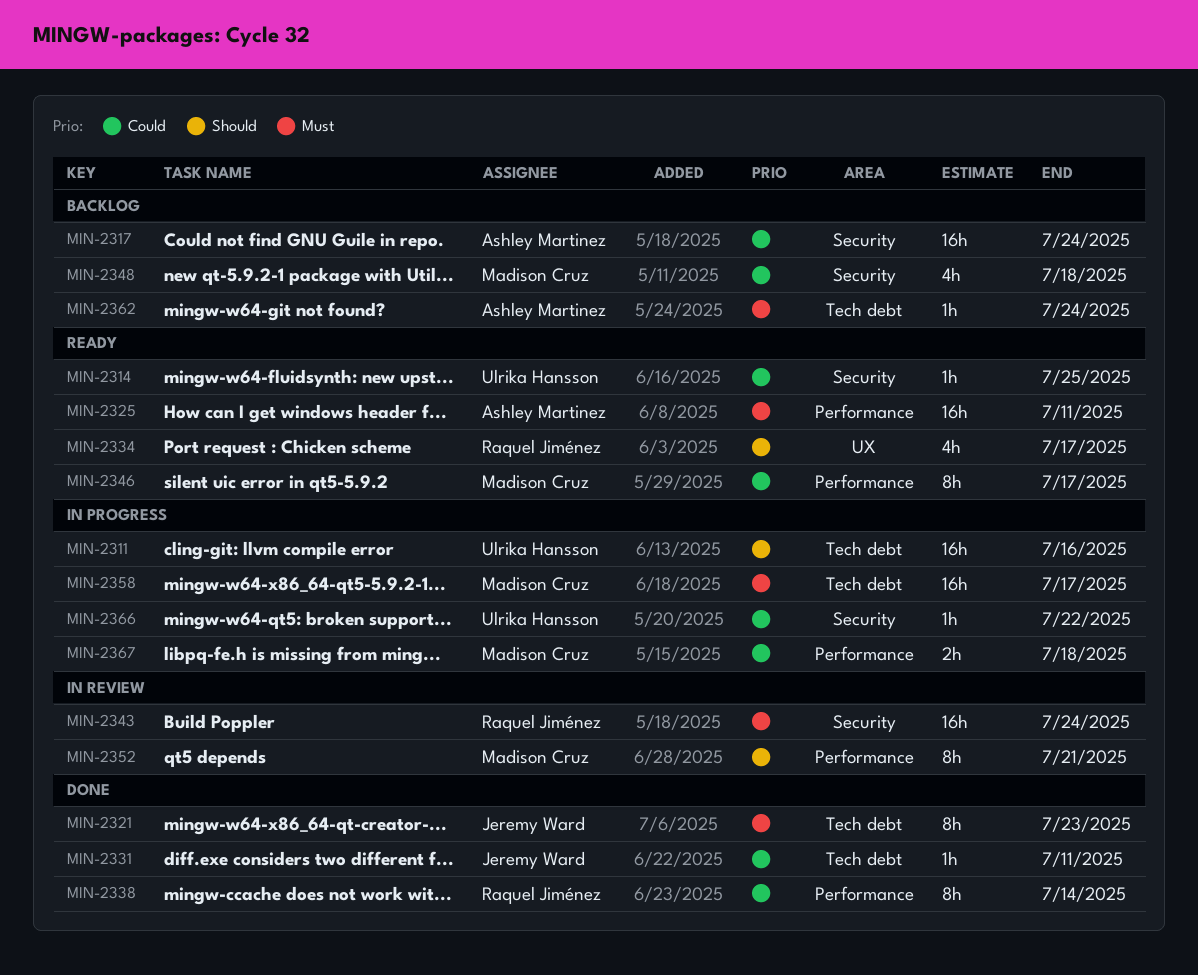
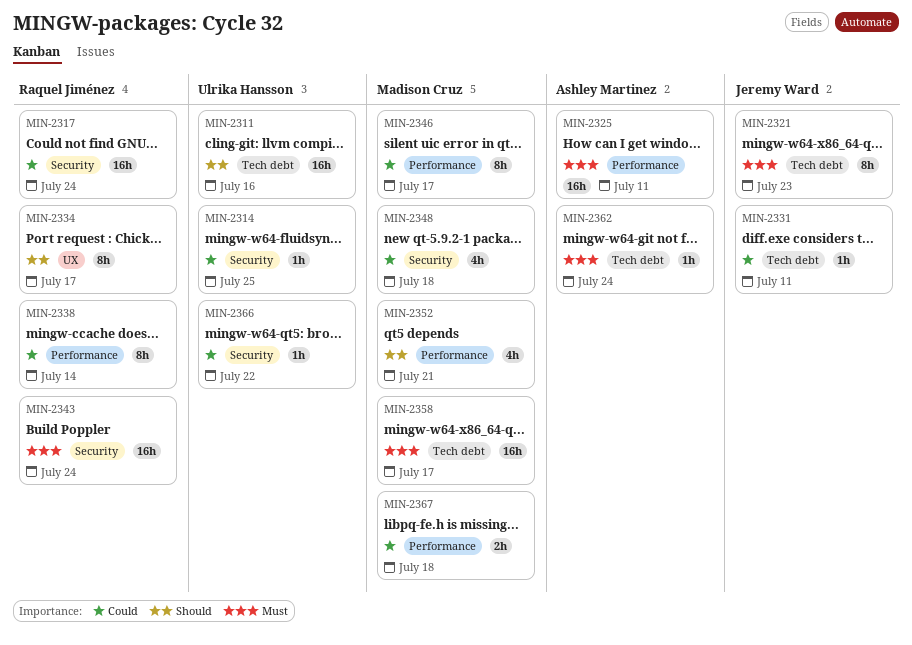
MIN-2317, owner: Ashley Martinez -> Raquel Jiménez
MIN-2334, estimate: 4h -> 8h
MIN-2352, estimate: 8h -> 4h

